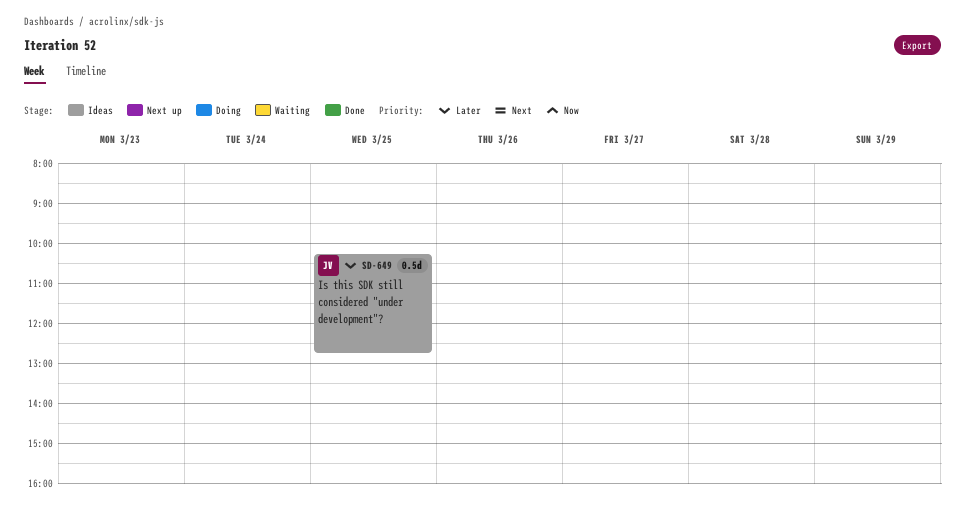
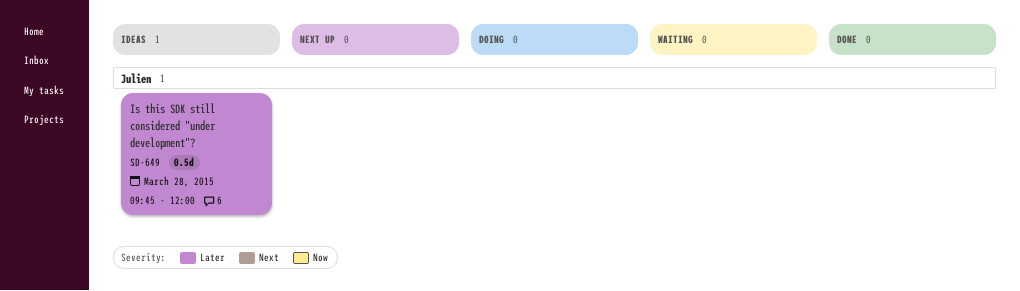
SD-649, day: Mar 25 -> Mar 28
SD-649, begins: 10:15 -> 09:45
SD-649, ends: 12:45 -> 12:00

